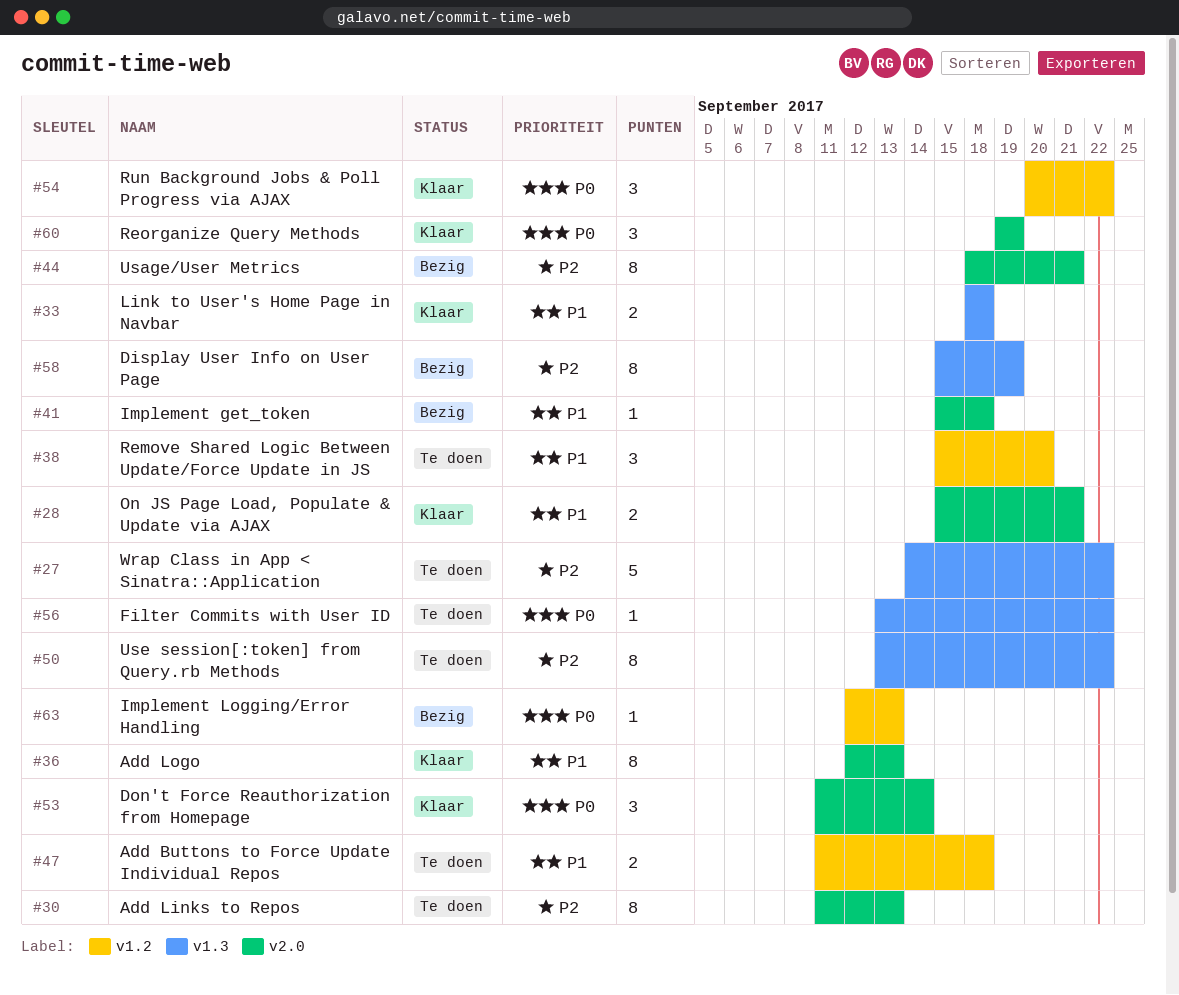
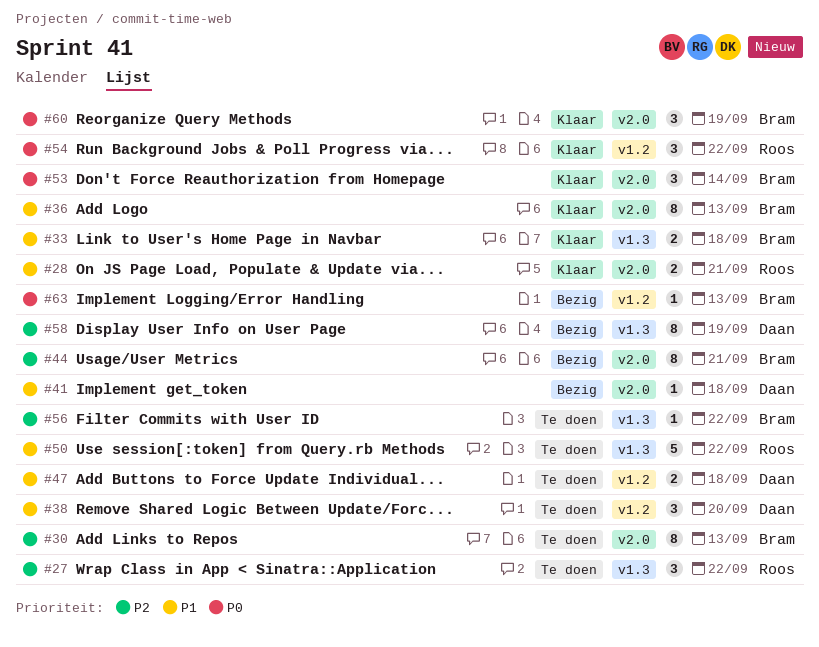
#27, estimate: 5 -> 3
#50, priority: P2 -> P1
#50, estimate: 8 -> 5
#56, priority: P0 -> P2

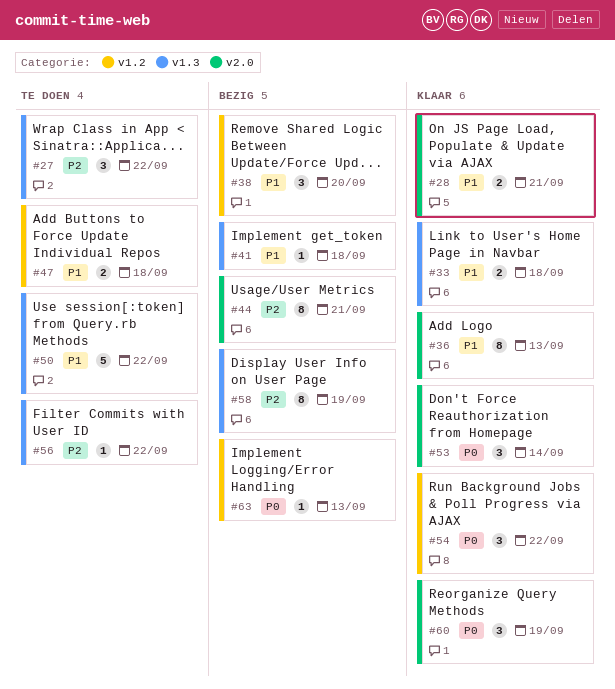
#30: present -> none
#38, status: Te doen -> Bezig
#41, label: v2.0 -> v1.3

